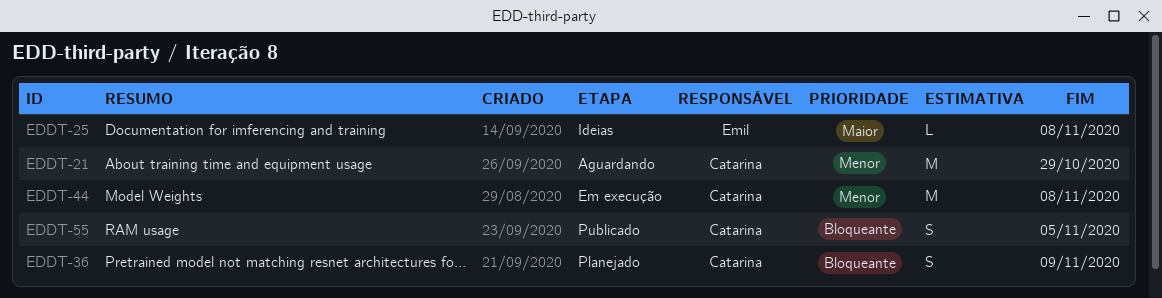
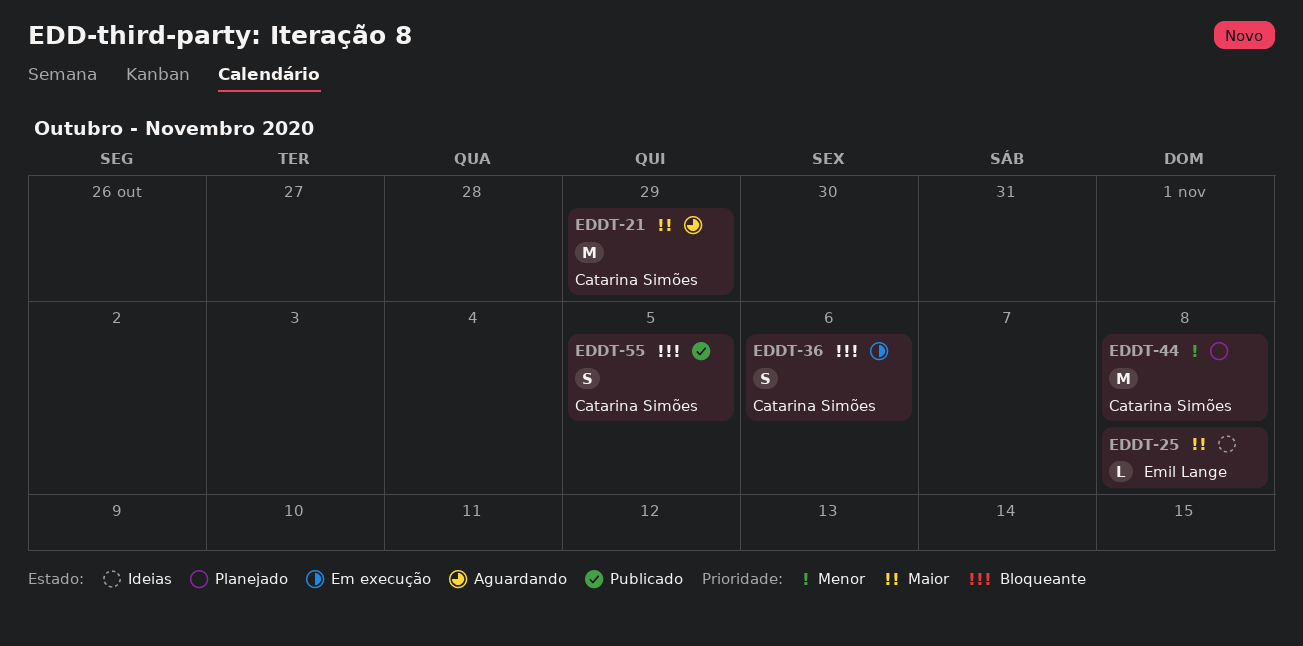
EDDT-21, priority: Menor -> Maior
EDDT-36, status: Planejado -> Em execução
EDDT-36, due: Nov 9 -> Nov 6
EDDT-44, status: Em execução -> Planejado

